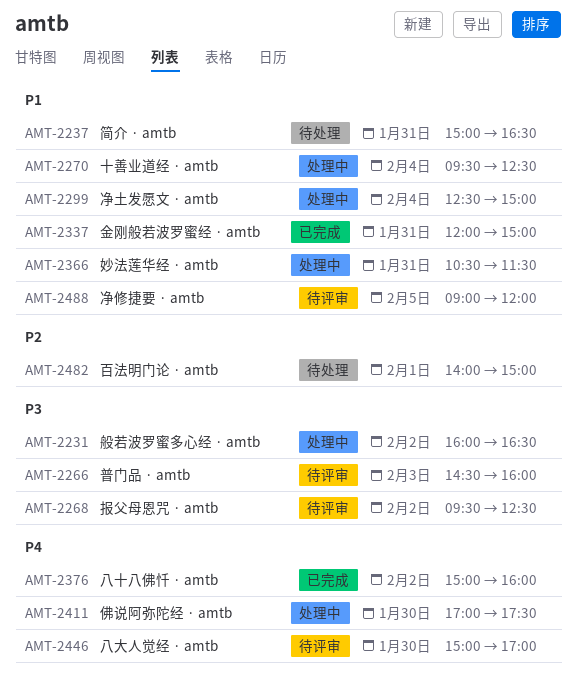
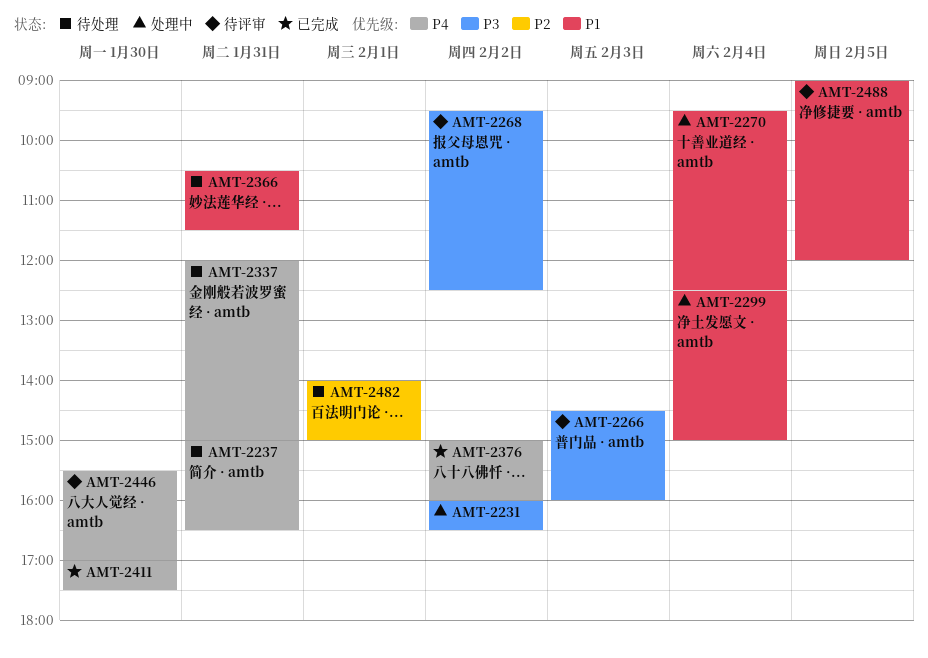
AMT-2237, priority: P1 -> P4
AMT-2337, status: 已完成 -> 待处理
AMT-2337, priority: P1 -> P4
AMT-2366, status: 处理中 -> 待处理
AMT-2411, status: 处理中 -> 已完成
AMT-2446, begins: 15:00 -> 15:30

